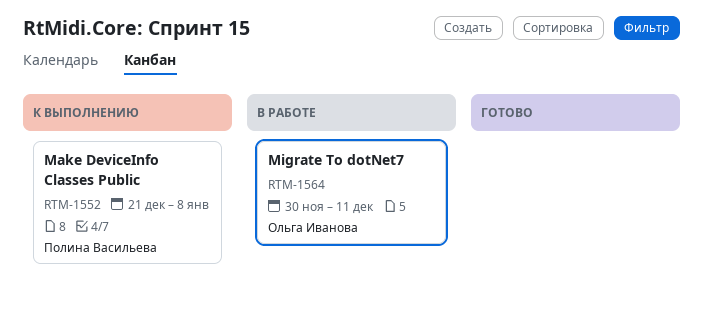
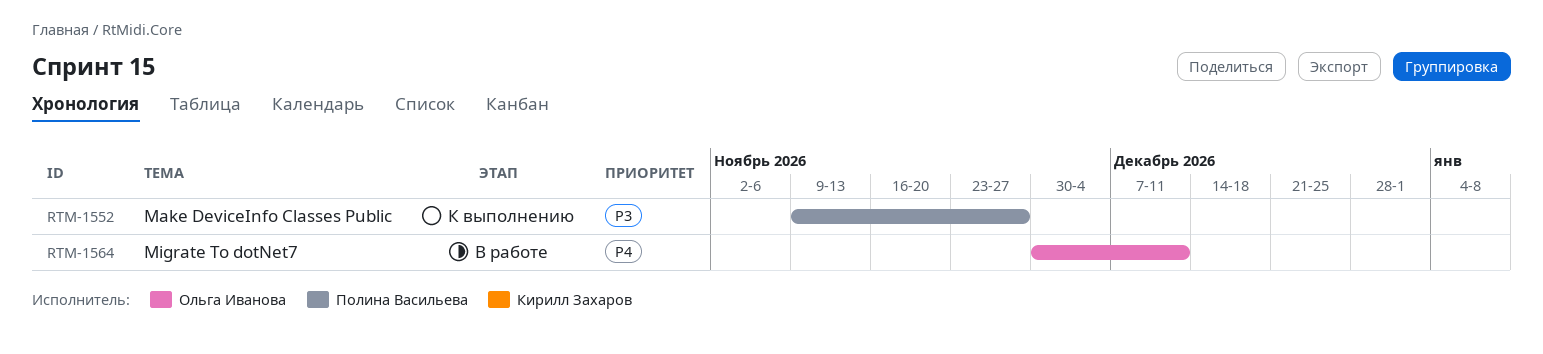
RTM-1552, start: Dec 21 -> Nov 9
RTM-1552, due: Jan 8 -> Nov 27

